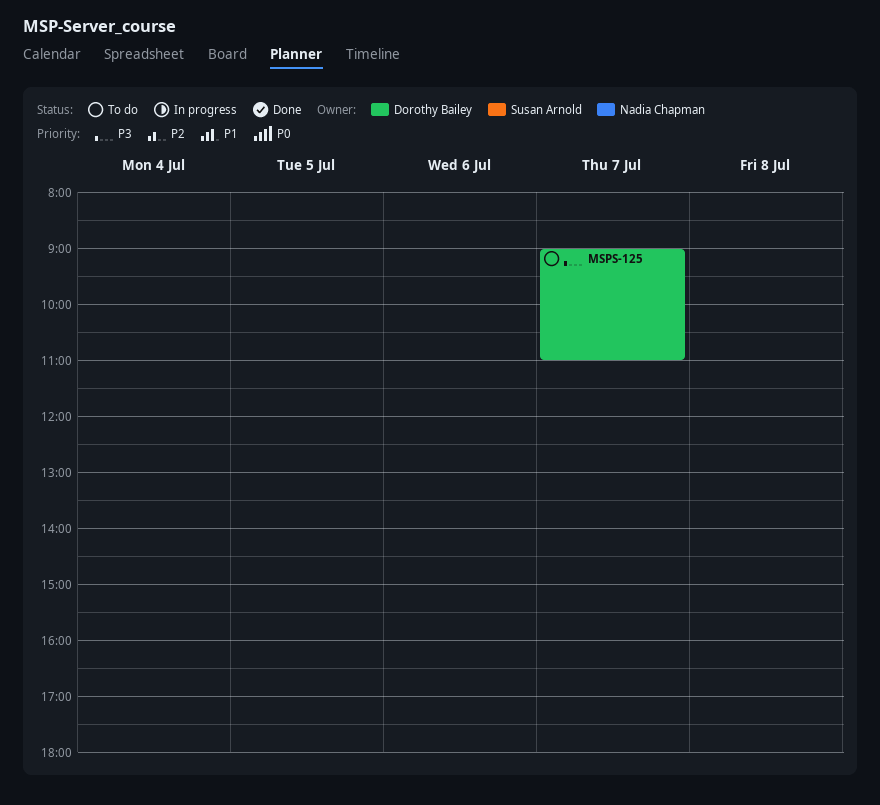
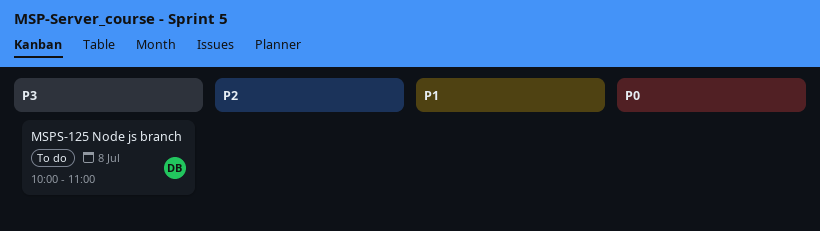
MSPS-125, day: Jul 7 -> Jul 8
MSPS-125, begins: 09:00 -> 10:00

